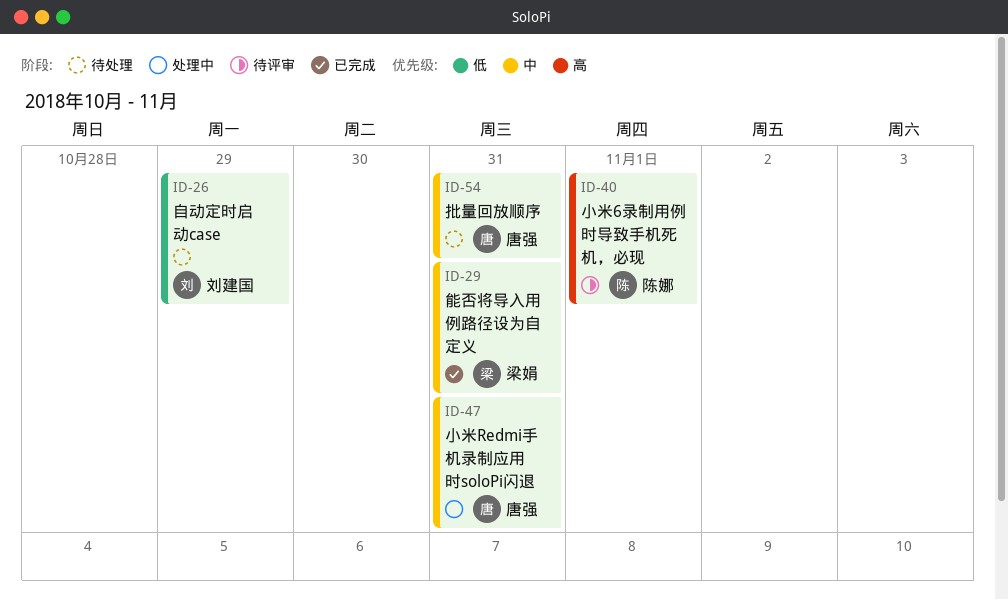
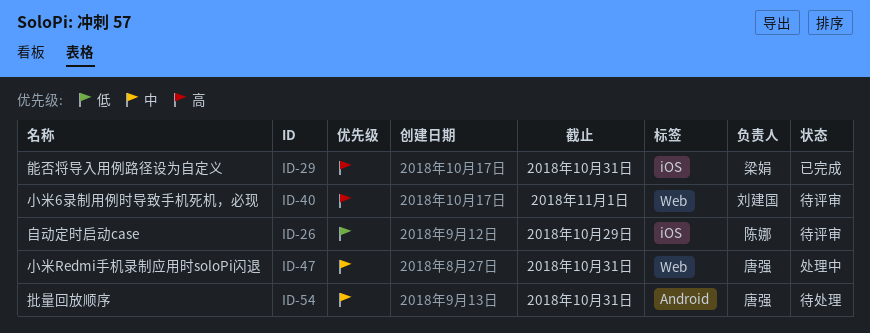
ID-26, status: 待处理 -> 待评审
ID-26, owner: 刘建国 -> 陈娜
ID-29, priority: 中 -> 高
ID-40, owner: 陈娜 -> 刘建国

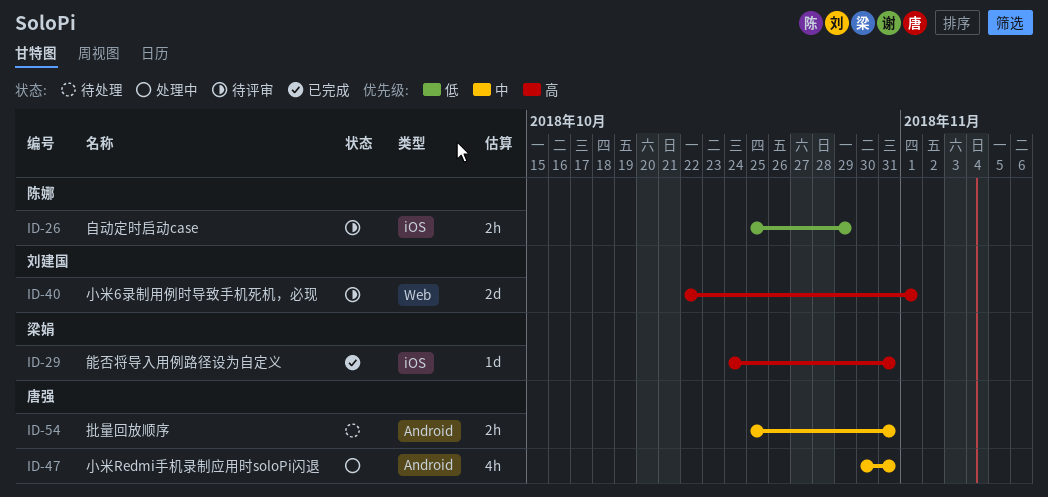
ID-47, label: Web -> Android

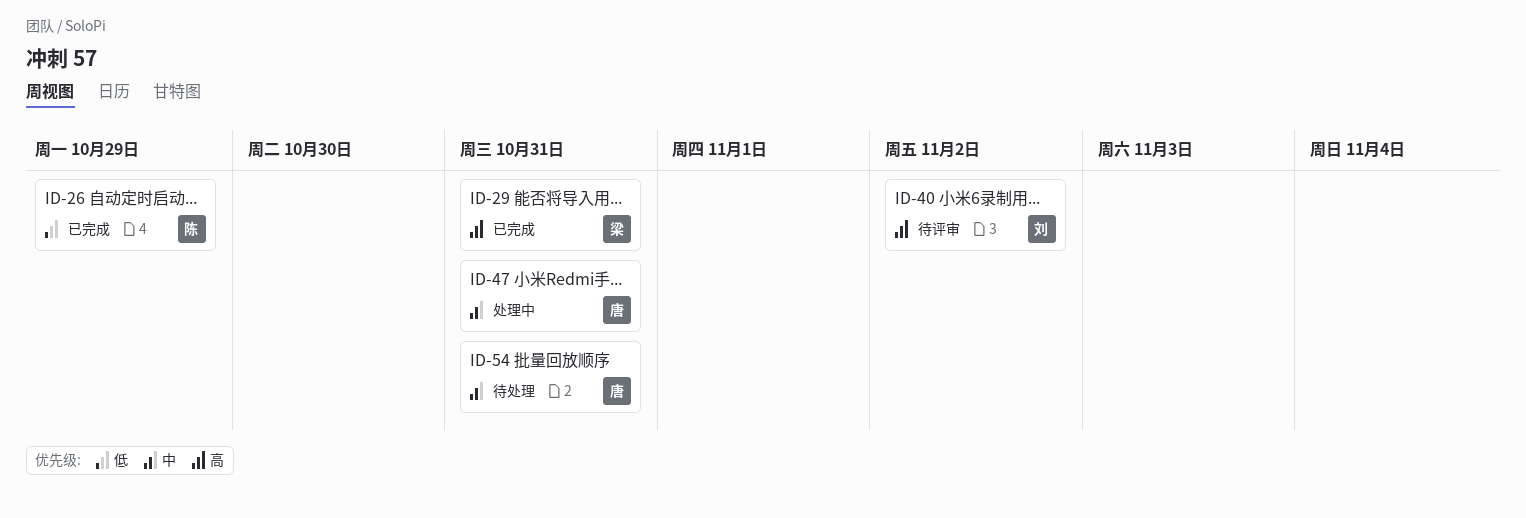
ID-26, status: 待评审 -> 已完成
ID-40, due: Nov 1 -> Nov 2

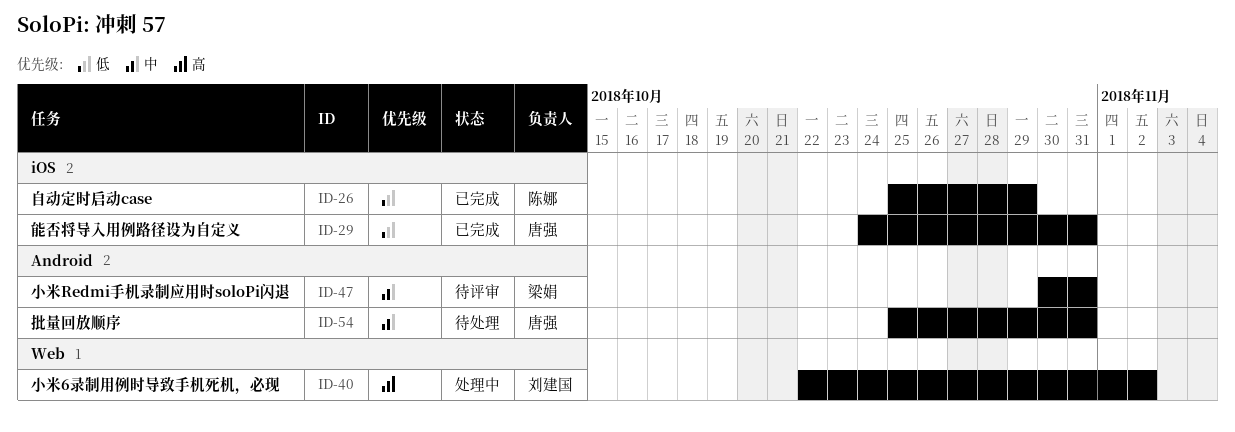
ID-29, owner: 梁娟 -> 唐强
ID-29, priority: 高 -> 低
ID-40, status: 待评审 -> 处理中
ID-47, status: 处理中 -> 待评审
ID-47, owner: 唐强 -> 梁娟

